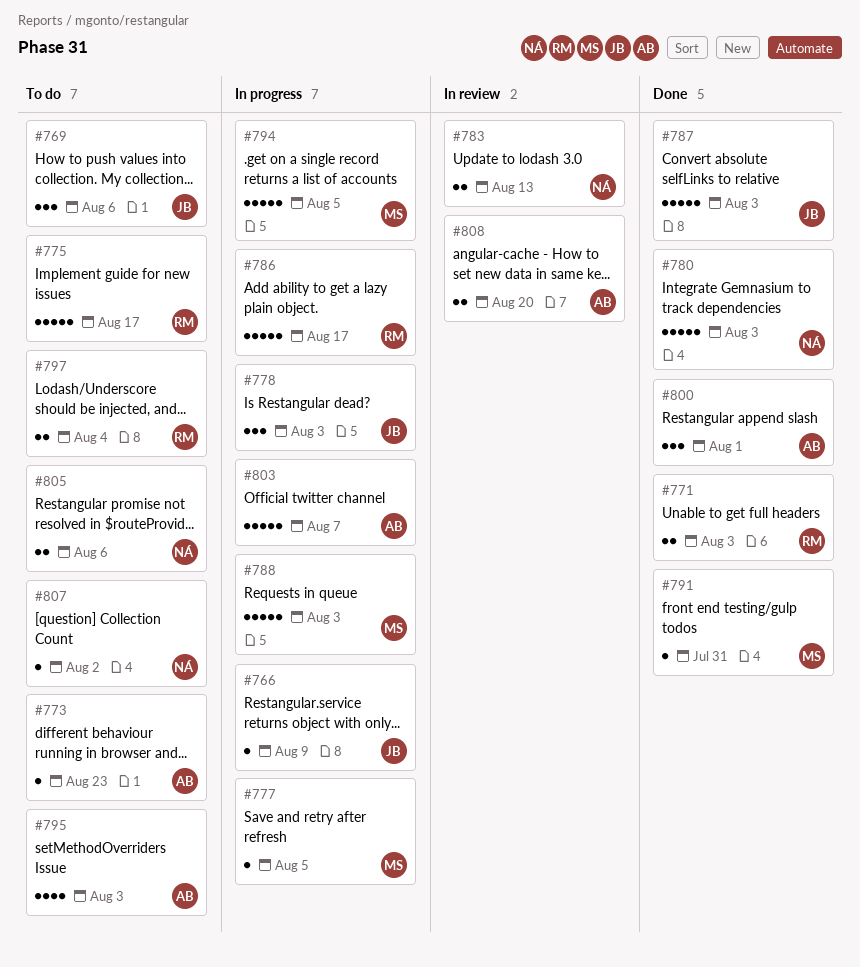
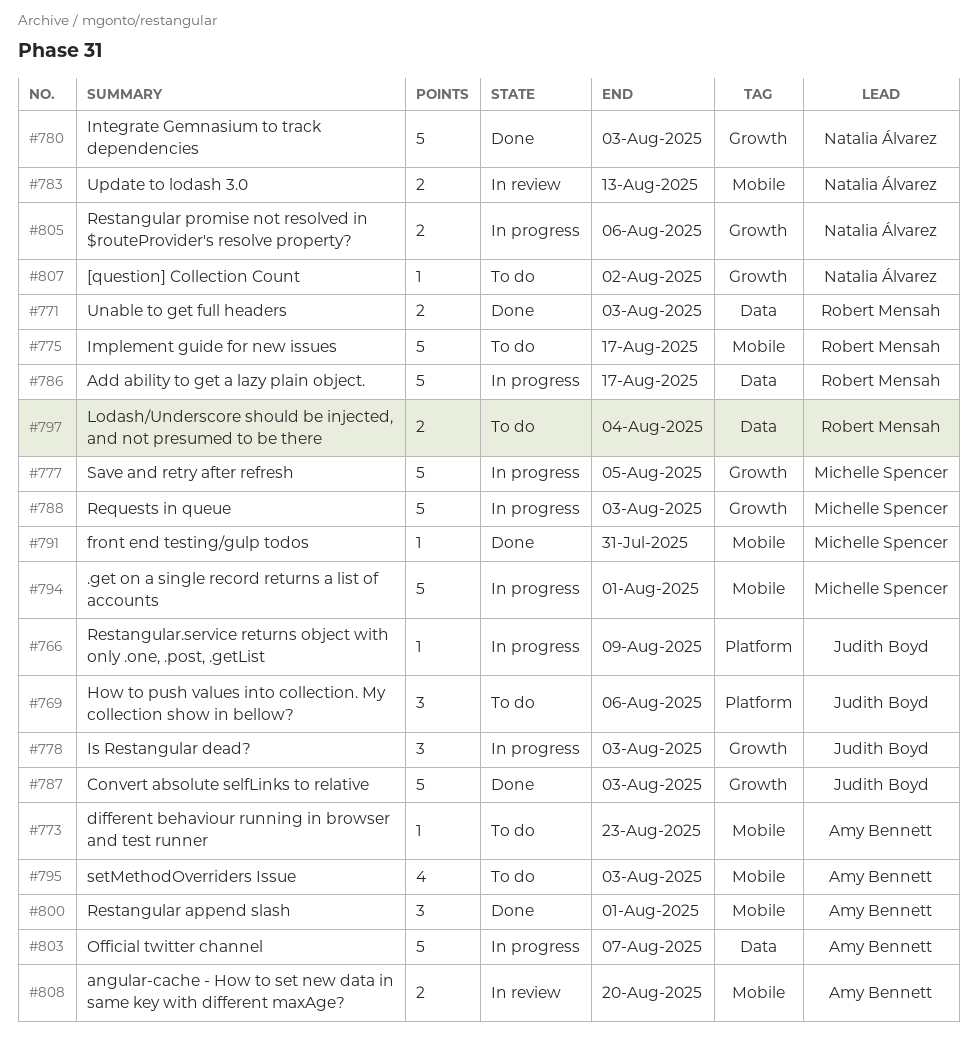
#777, estimate: 1 -> 5
#794, due: Aug 5 -> Aug 1
#805, status: To do -> In progress

